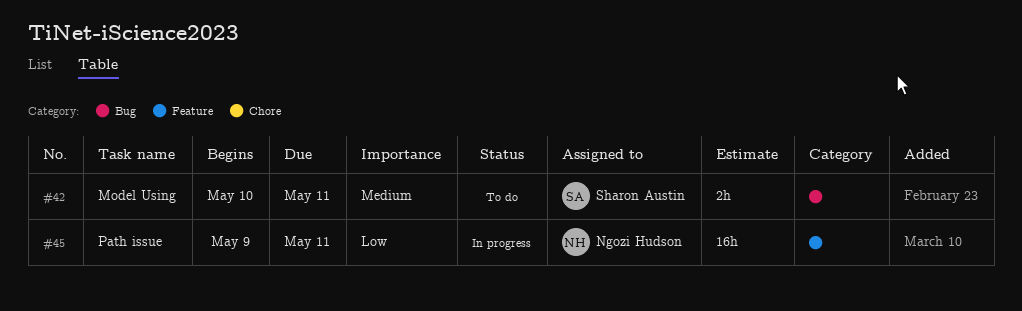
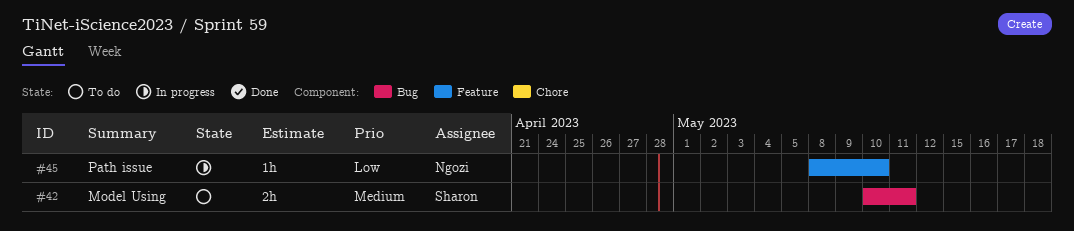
#45, estimate: 16h -> 1h
#45, start: May 9 -> May 8
#45, due: May 11 -> May 10

